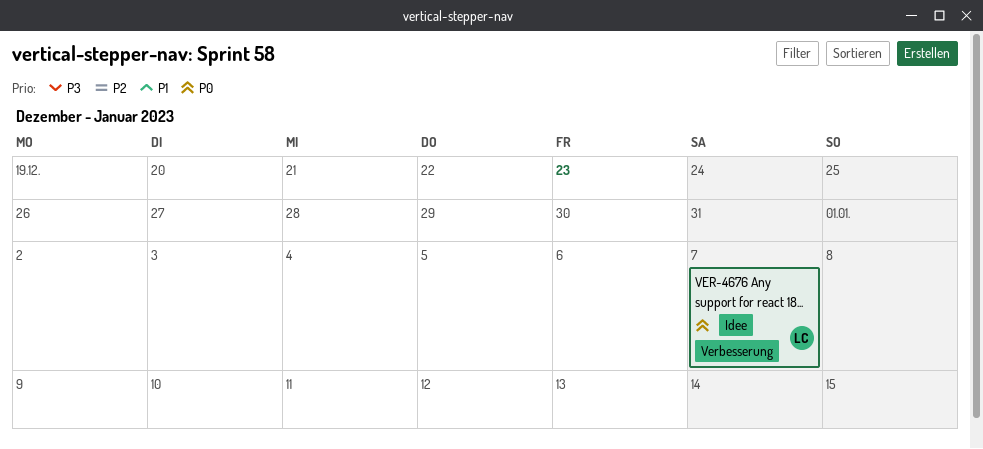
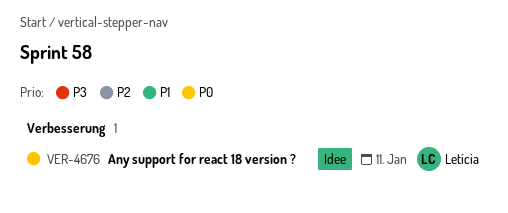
VER-4676, due: Jan 7 -> Jan 11

